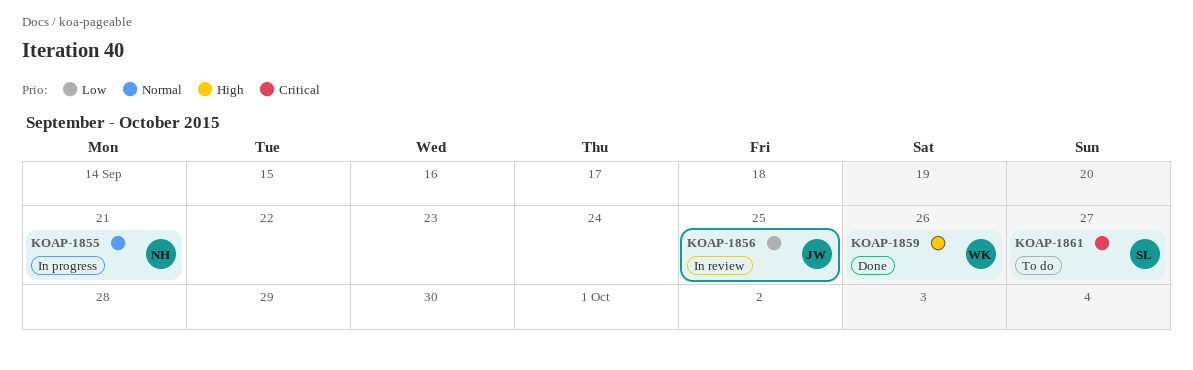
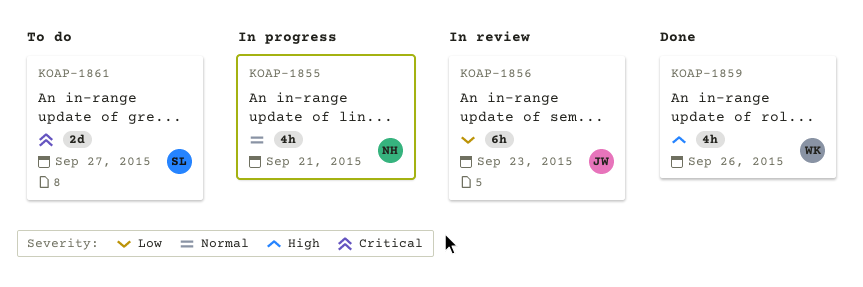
KOAP-1856, due: Sep 25 -> Sep 23

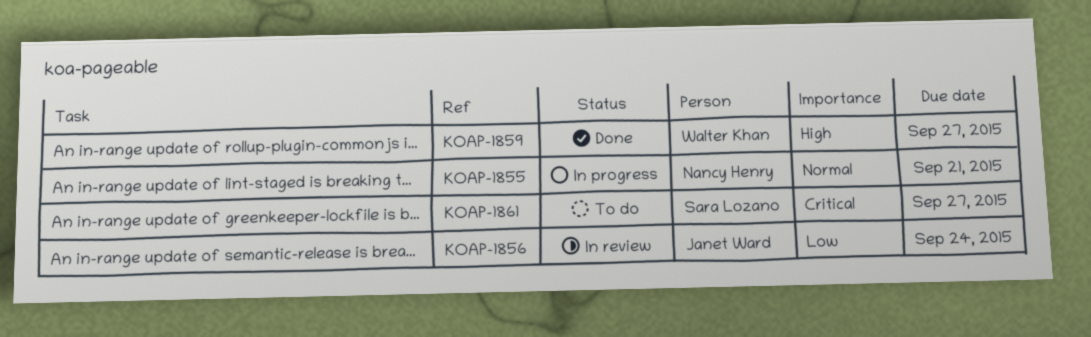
KOAP-1856, due: Sep 23 -> Sep 24
KOAP-1859, due: Sep 26 -> Sep 27

